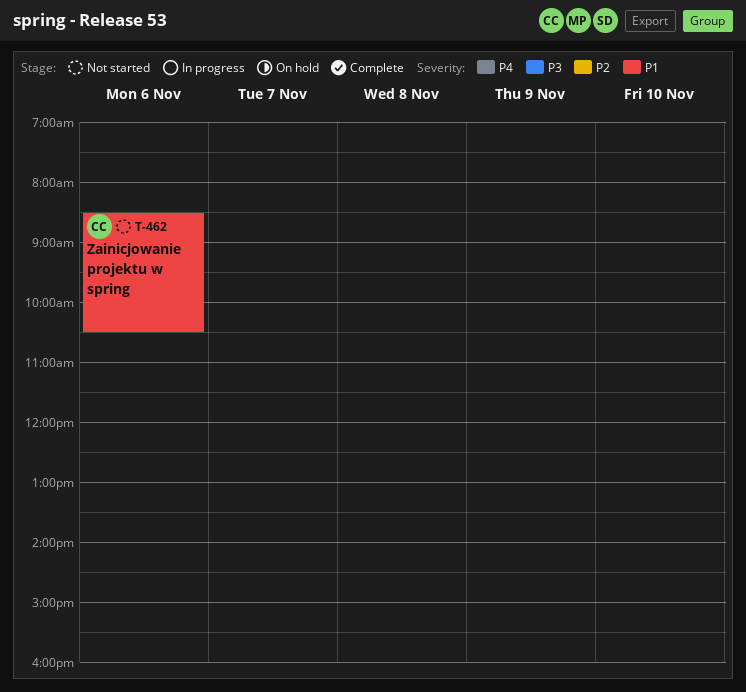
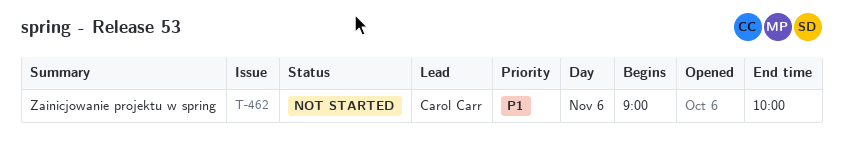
T-462, begins: 08:30 -> 09:00
T-462, ends: 10:30 -> 10:00

